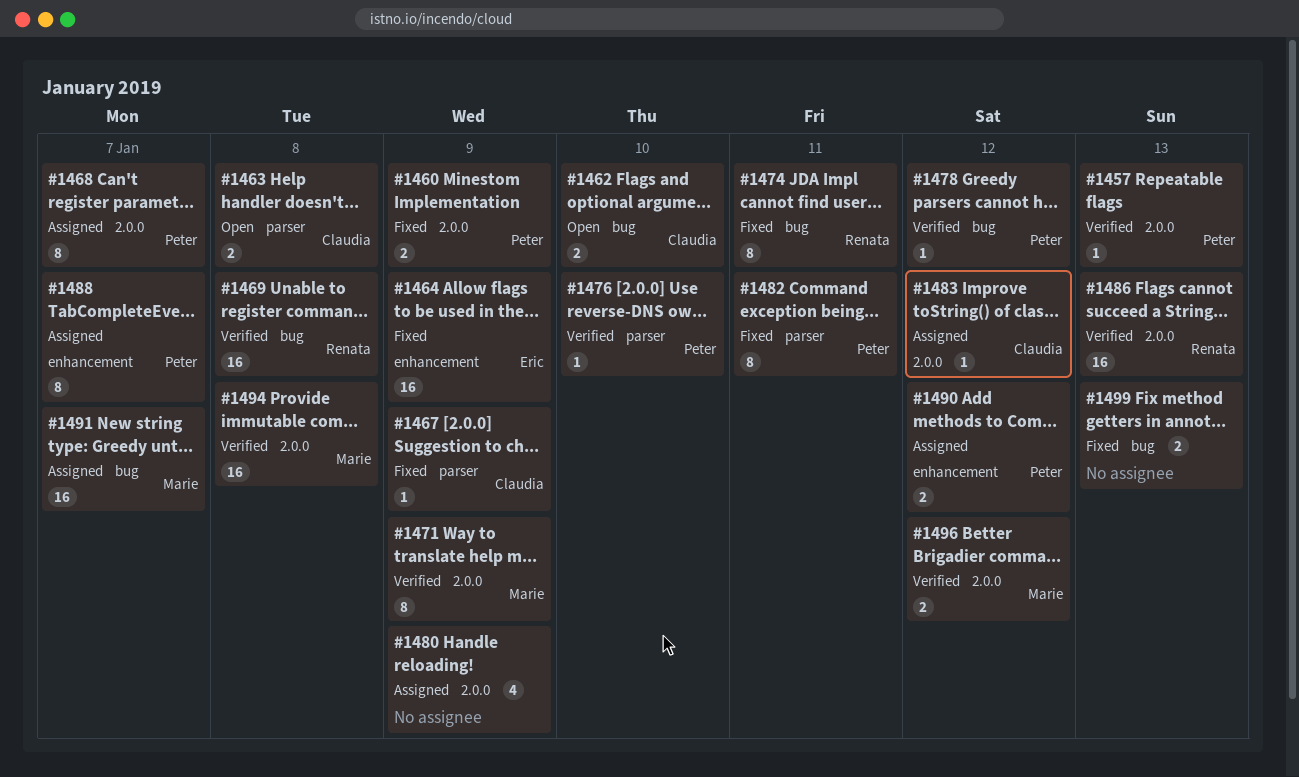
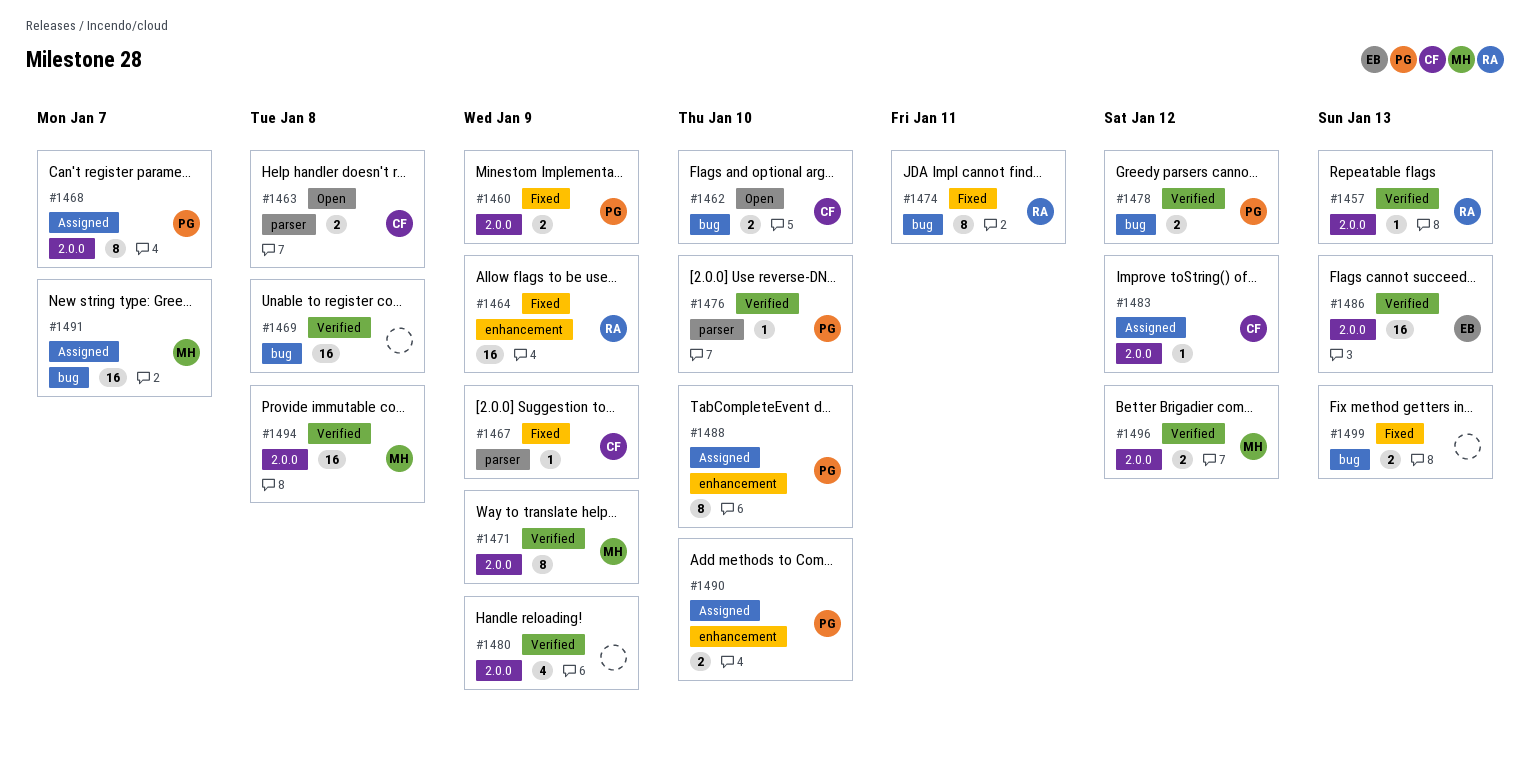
#1457, owner: Peter -> Renata
#1464, owner: Eric -> Renata
#1469, owner: Renata -> none
#1478, estimate: 1 -> 2
#1480, status: Assigned -> Verified
#1482: present -> none
#1486, owner: Renata -> Eric
#1488, due: Jan 7 -> Jan 10
#1490, due: Jan 12 -> Jan 10

